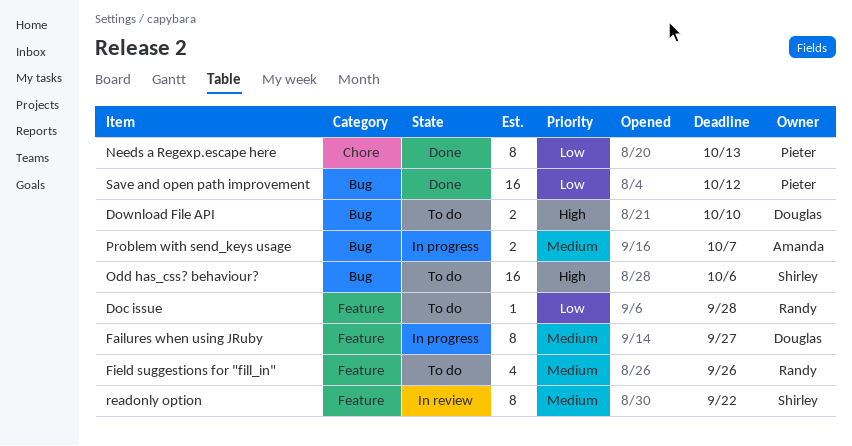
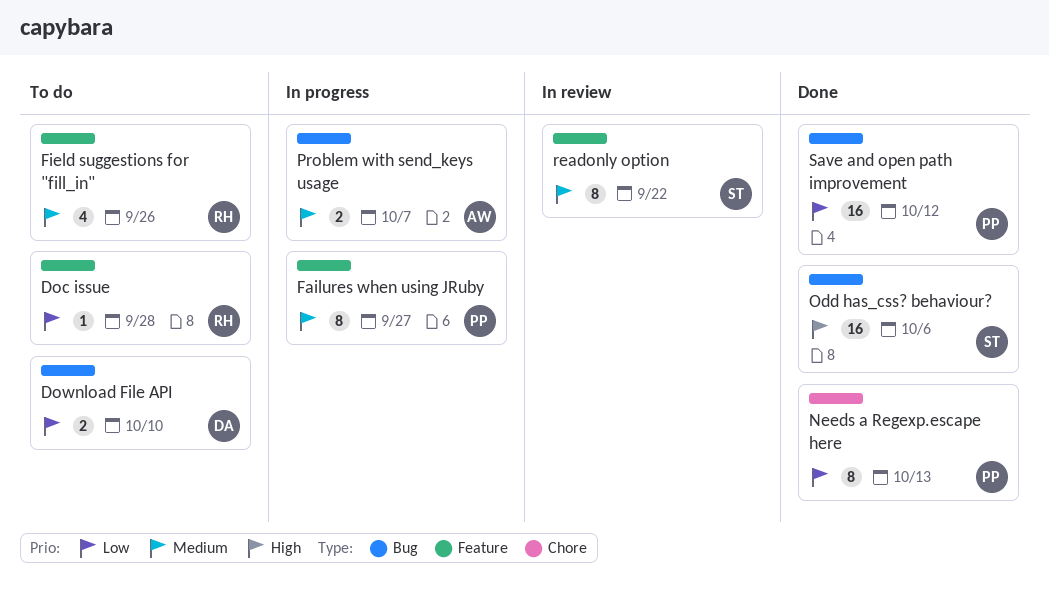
Download File API, priority: High -> Low
Failures when using JRuby, owner: Douglas -> Pieter
Odd has_css? behaviour?, status: To do -> Done

